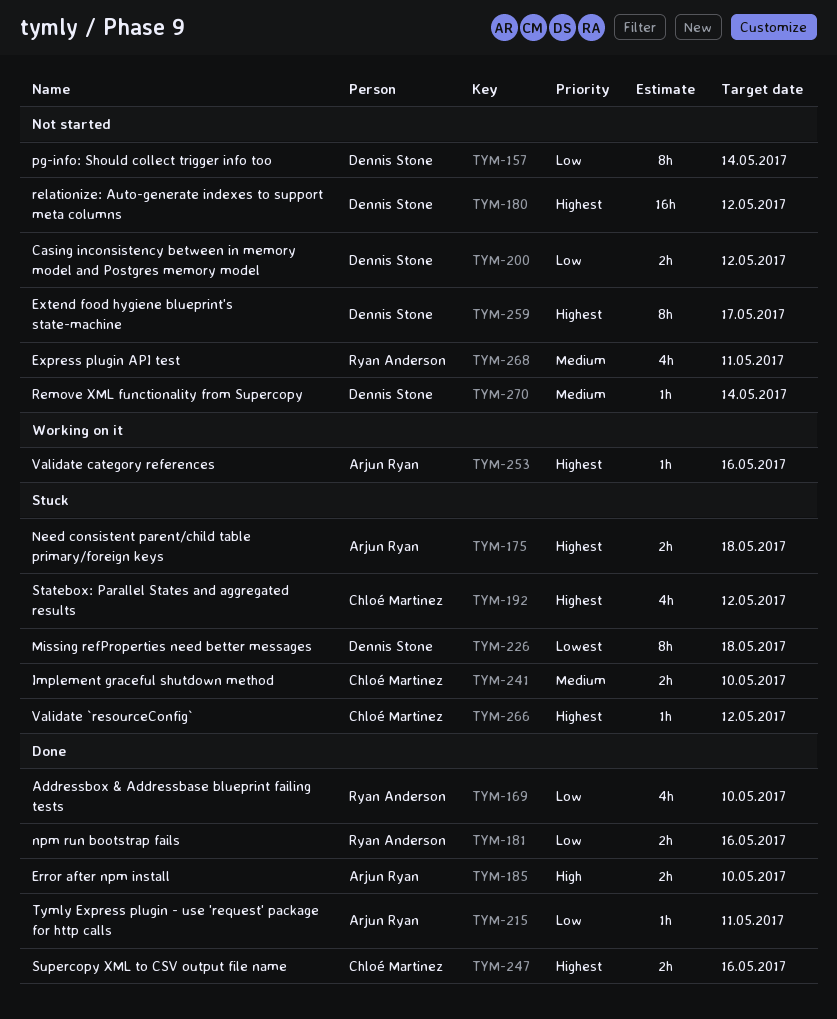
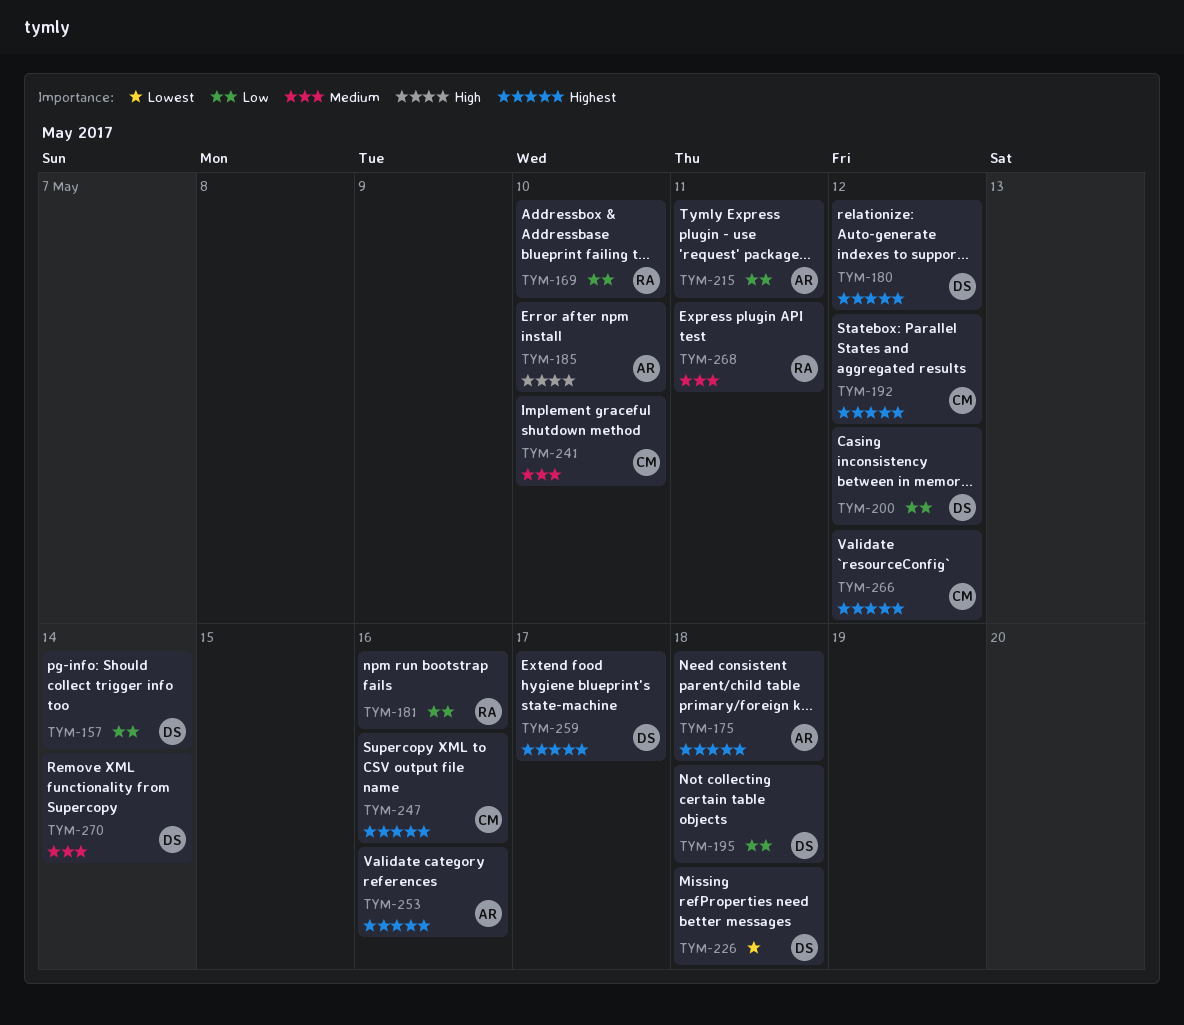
TYM-195: none -> present

